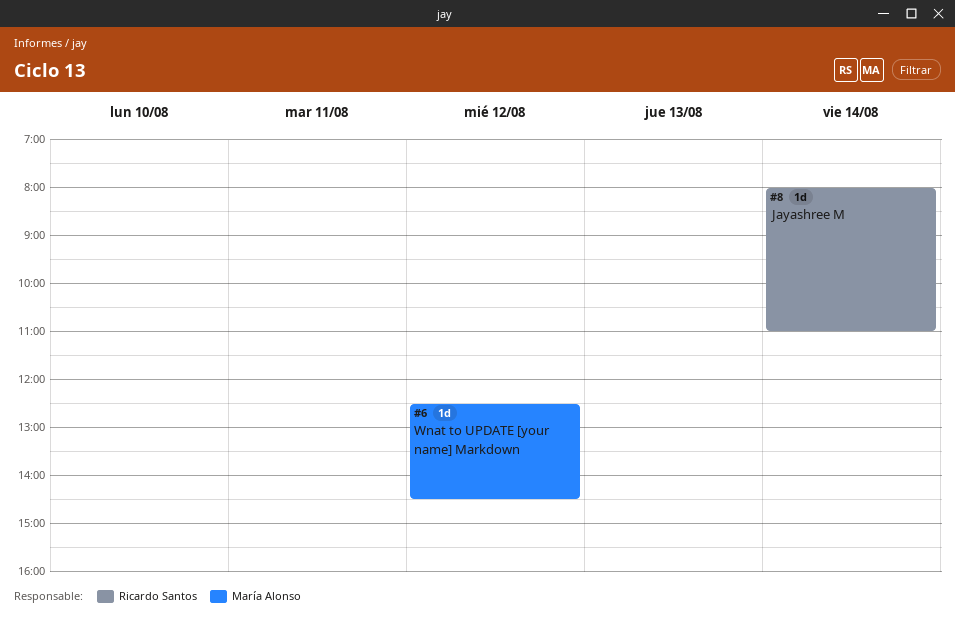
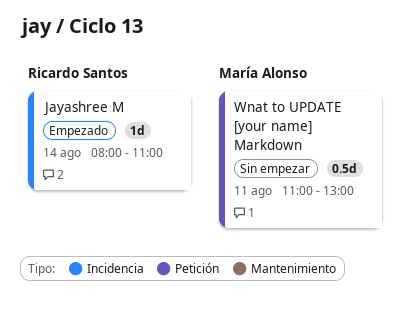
Wnat to UPDATE [your name] Markdown, estimate: 1d -> 0.5d
Wnat to UPDATE [your name] Markdown, day: Aug 12 -> Aug 11
Wnat to UPDATE [your name] Markdown, begins: 12:30 -> 11:00
Wnat to UPDATE [your name] Markdown, ends: 14:30 -> 13:00

